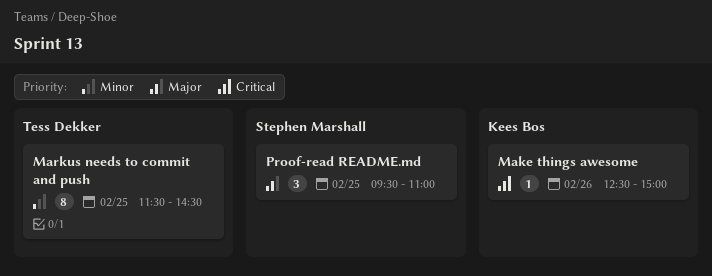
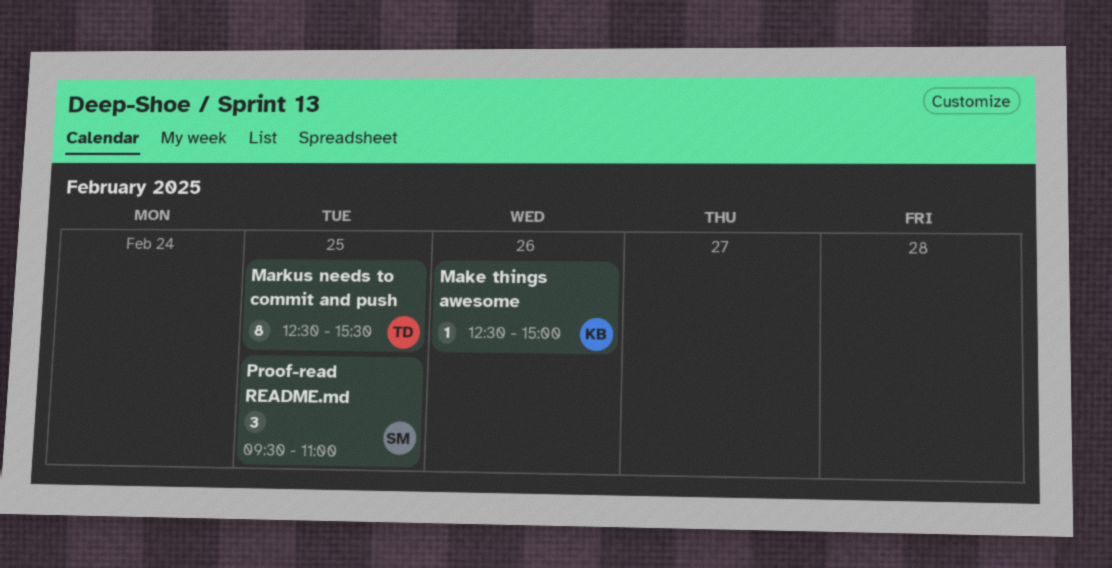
Markus needs to commit and push, begins: 11:30 -> 12:30
Markus needs to commit and push, ends: 14:30 -> 15:30

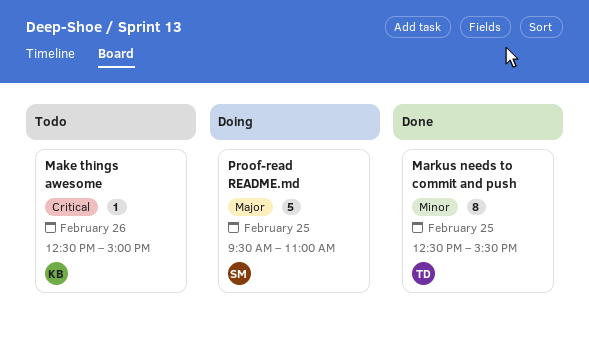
Proof-read README.md, estimate: 3 -> 5

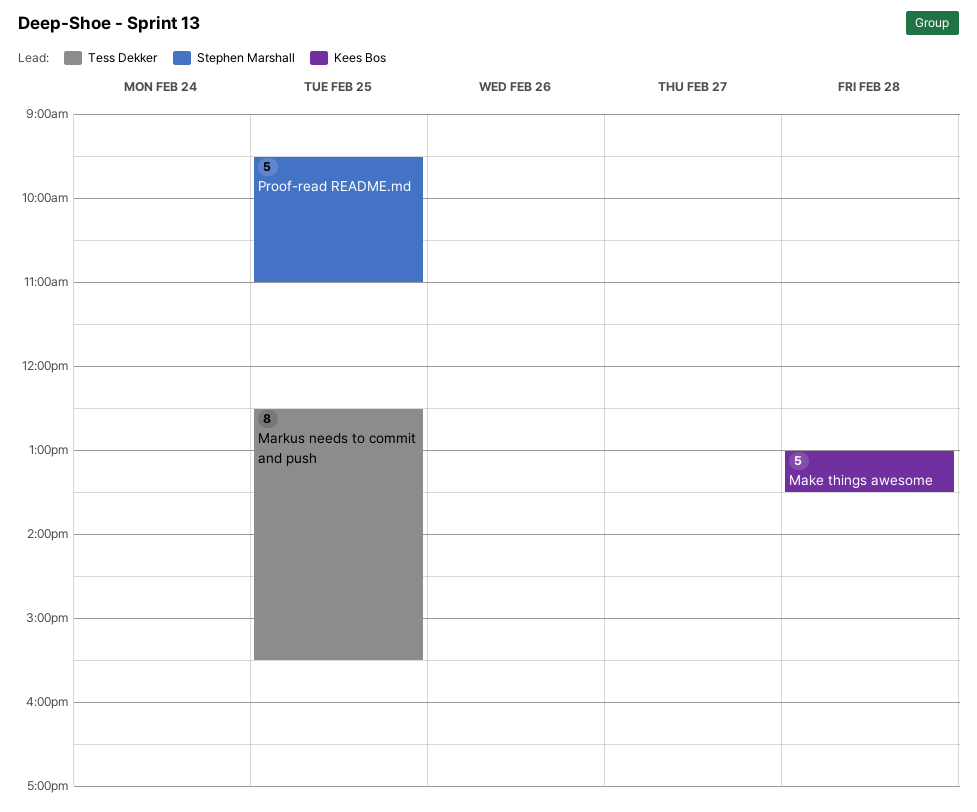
Make things awesome, estimate: 1 -> 5
Make things awesome, day: Feb 26 -> Feb 28
Make things awesome, begins: 12:30 -> 13:00
Make things awesome, ends: 15:00 -> 13:30

